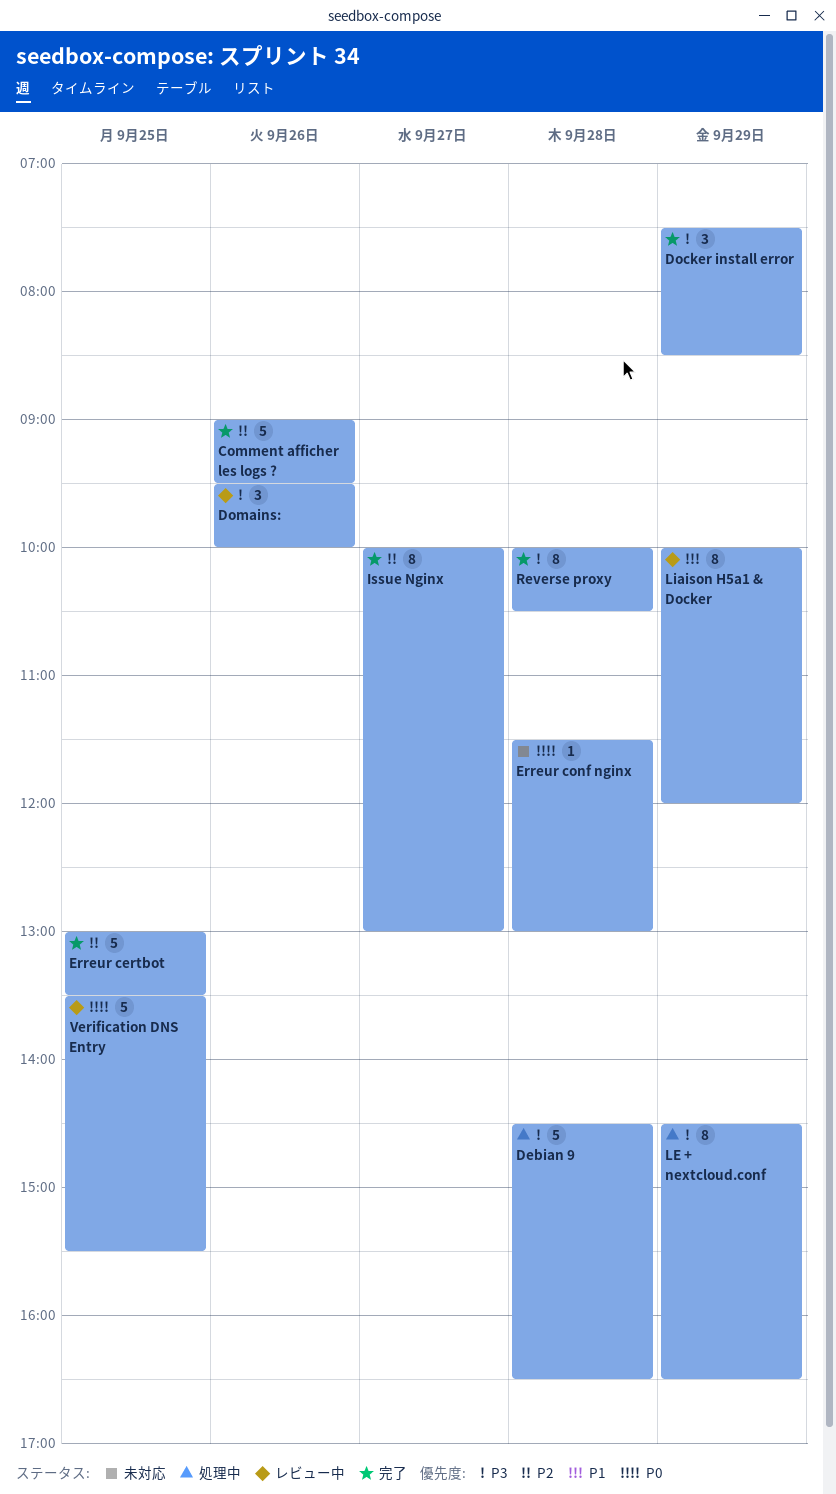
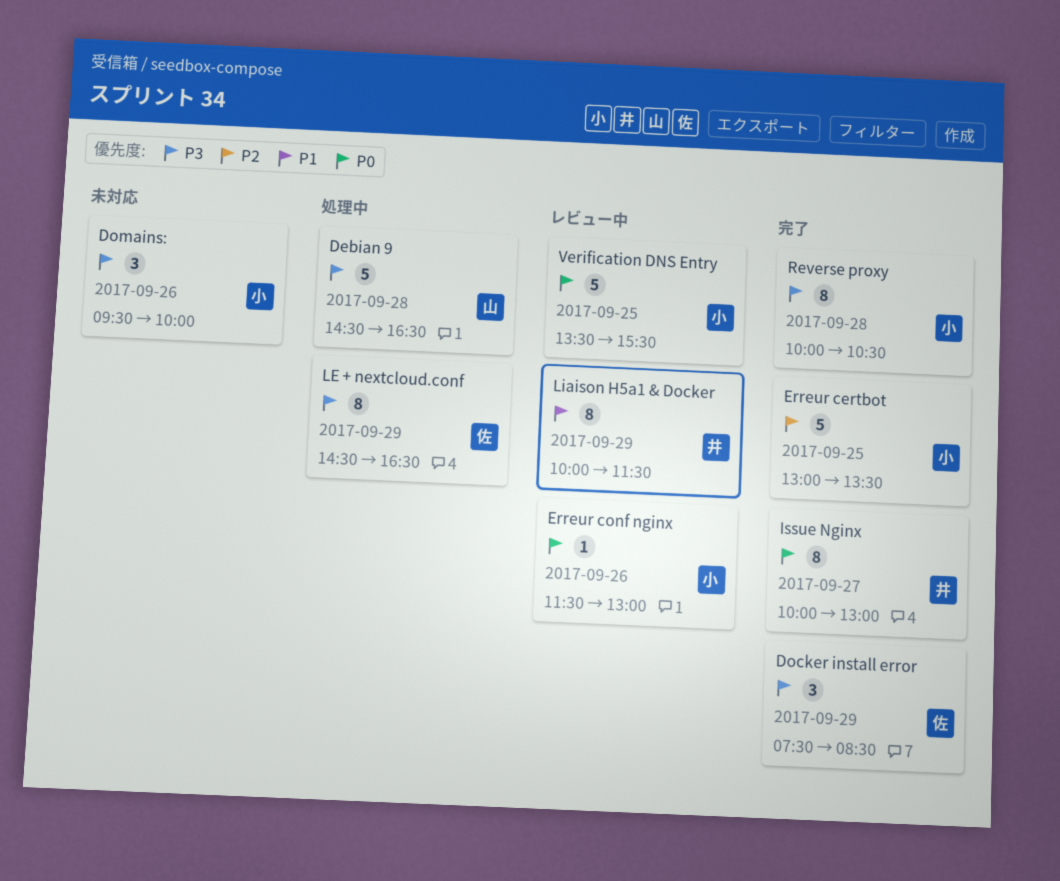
Comment afficher les logs ?: present -> none
Domains:, status: レビュー中 -> 未対応
Erreur conf nginx, status: 未対応 -> レビュー中
Erreur conf nginx, day: Sep 28 -> Sep 26
Issue Nginx, priority: P2 -> P0
Liaison H5a1 & Docker, ends: 12:00 -> 11:30

